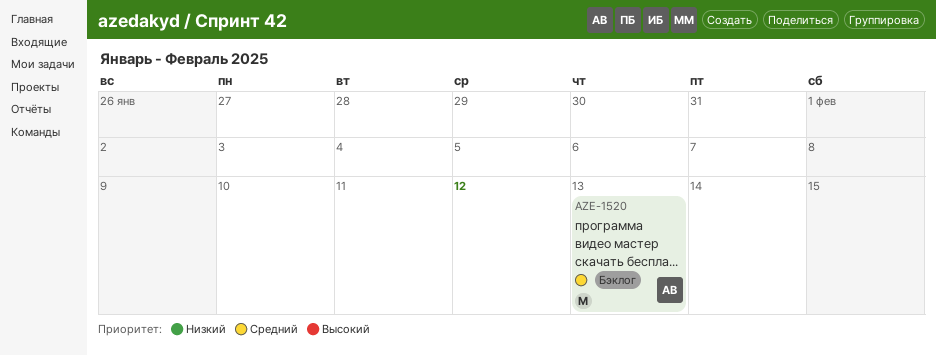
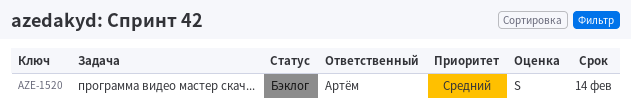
AZE-1520, estimate: M -> S
AZE-1520, due: Feb 13 -> Feb 14

